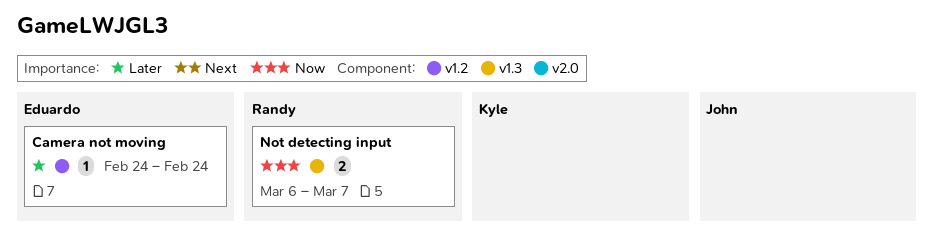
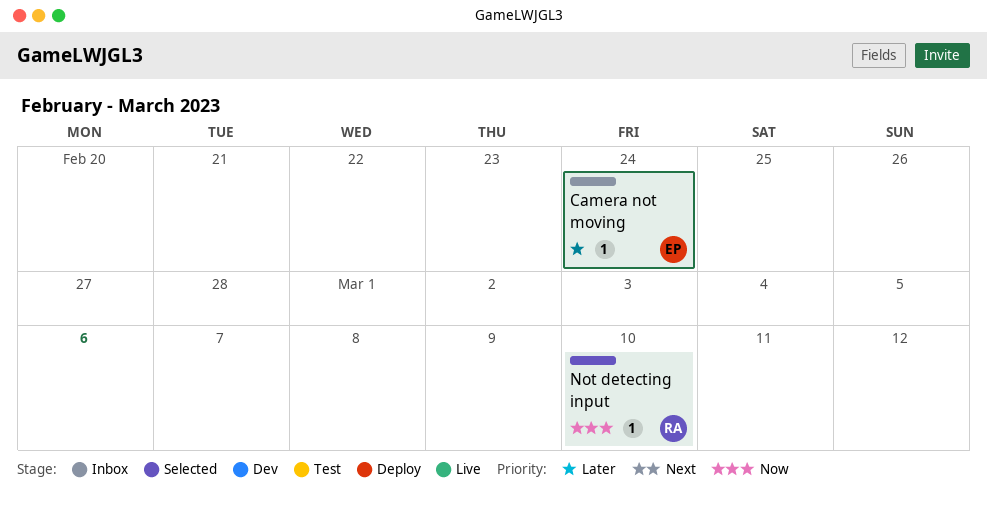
Not detecting input, estimate: 2 -> 1
Not detecting input, due: Mar 7 -> Mar 10

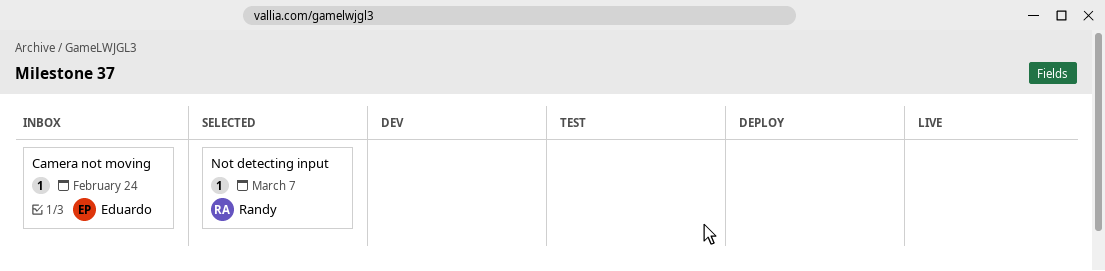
Not detecting input, due: Mar 10 -> Mar 7

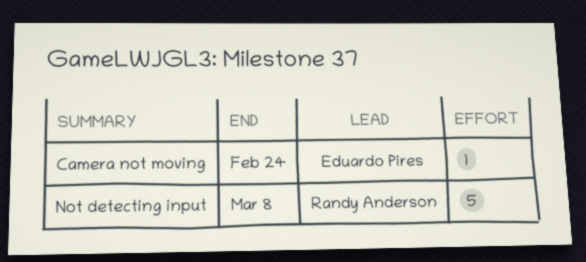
Not detecting input, estimate: 1 -> 5
Not detecting input, due: Mar 7 -> Mar 8

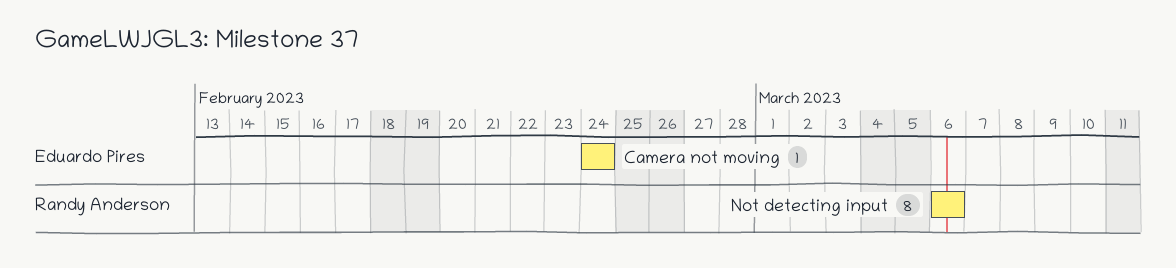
Not detecting input, estimate: 5 -> 8
Not detecting input, due: Mar 8 -> Mar 6

